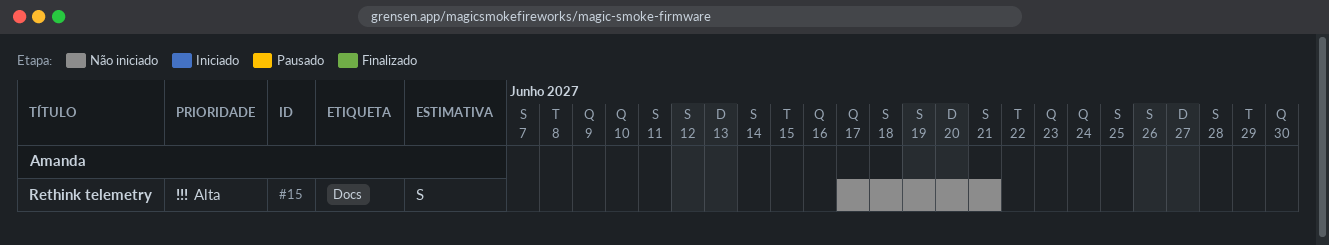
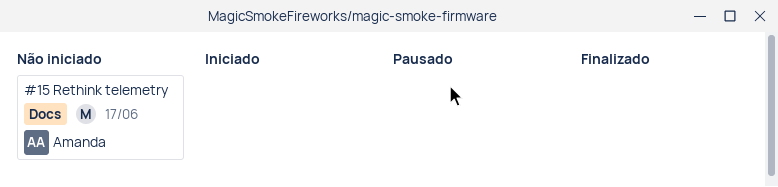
#15, estimate: S -> M
#15, due: Jun 21 -> Jun 17

